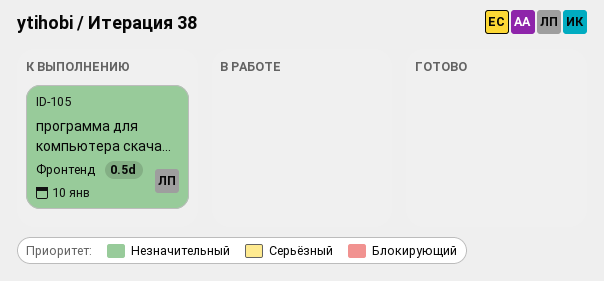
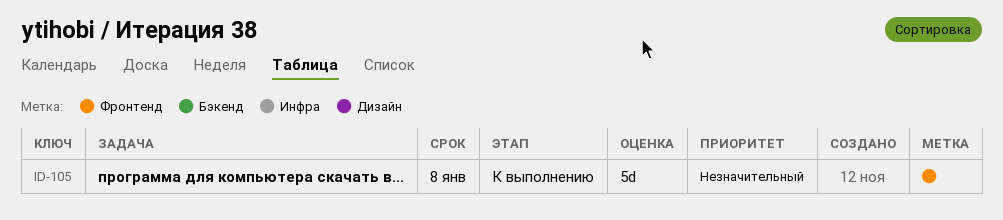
ID-105, estimate: 0.5d -> 5d
ID-105, due: Jan 10 -> Jan 8

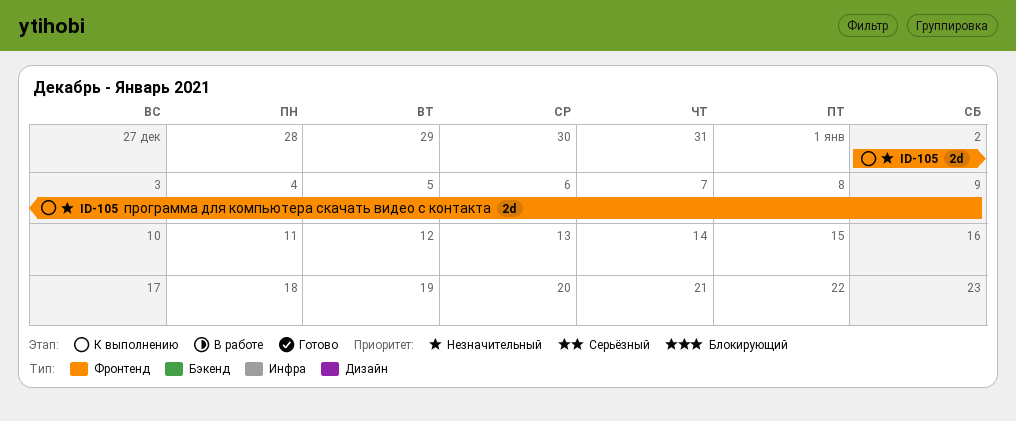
ID-105, estimate: 5d -> 2d
ID-105, due: Jan 8 -> Jan 9

